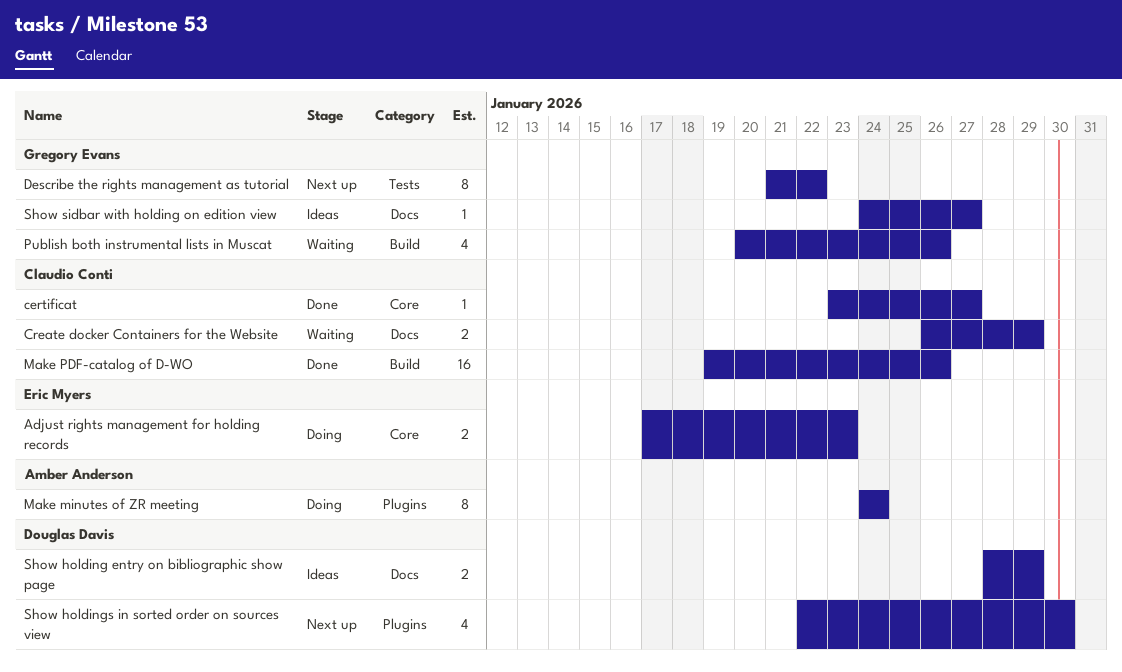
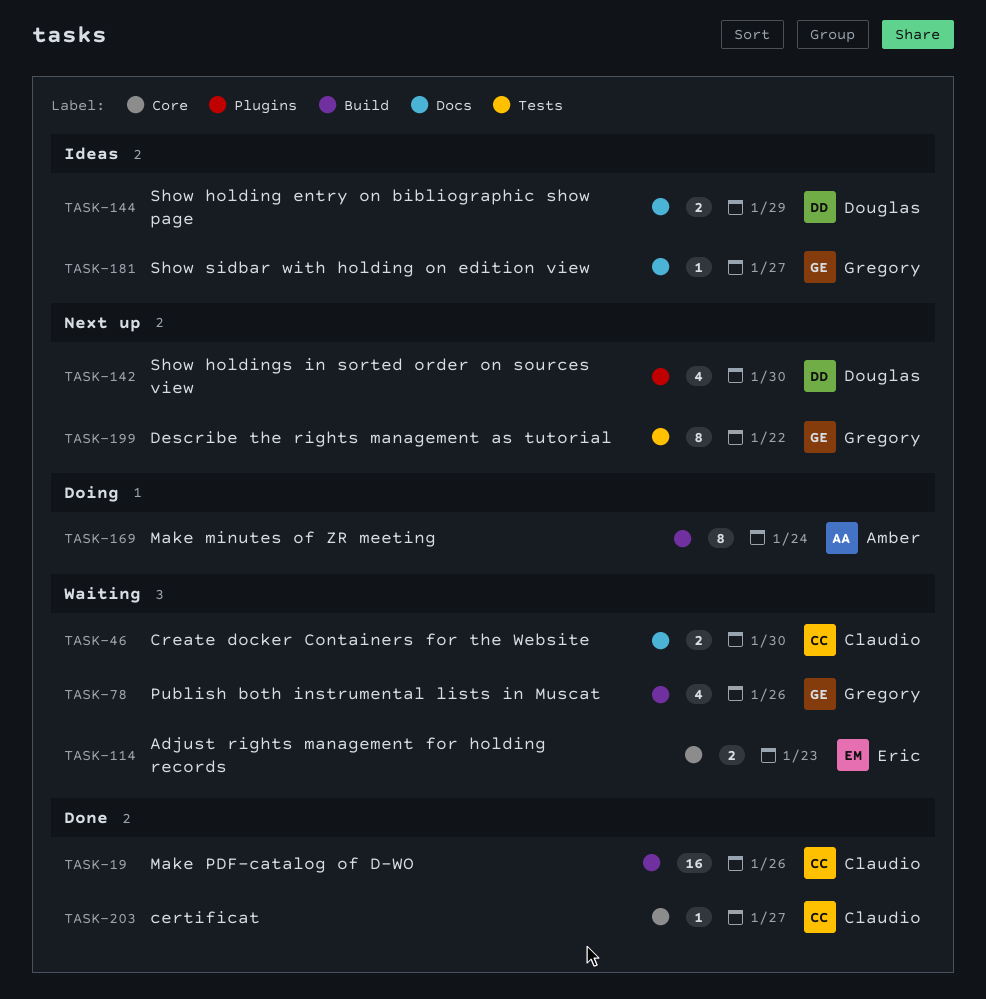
Adjust rights management for holding records, status: Doing -> Waiting
Create docker Containers for the Website, due: Jan 29 -> Jan 30
Make minutes of ZR meeting, label: Plugins -> Build

